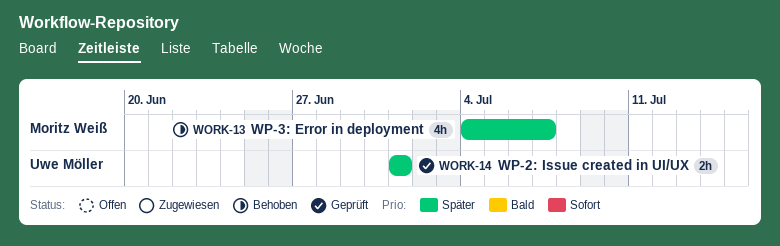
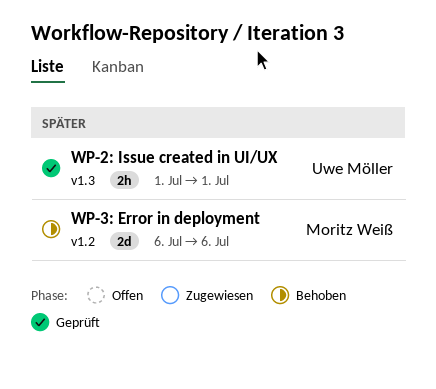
WP-3: Error in deployment, estimate: 4h -> 2d
WP-3: Error in deployment, start: Jul 4 -> Jul 6
WP-3: Error in deployment, due: Jul 7 -> Jul 6

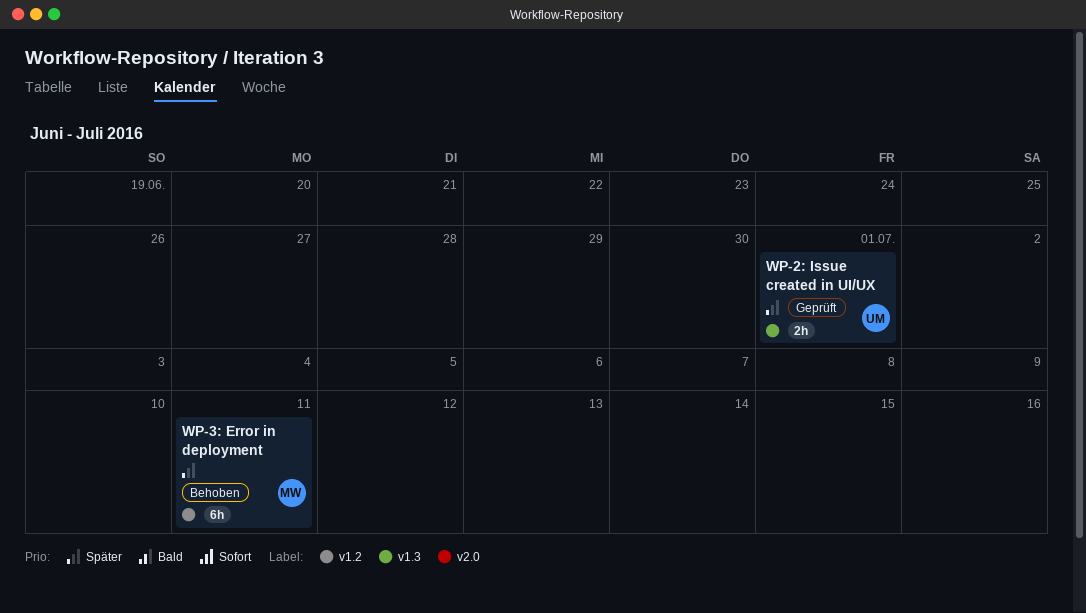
WP-3: Error in deployment, estimate: 2d -> 6h
WP-3: Error in deployment, due: Jul 6 -> Jul 11

